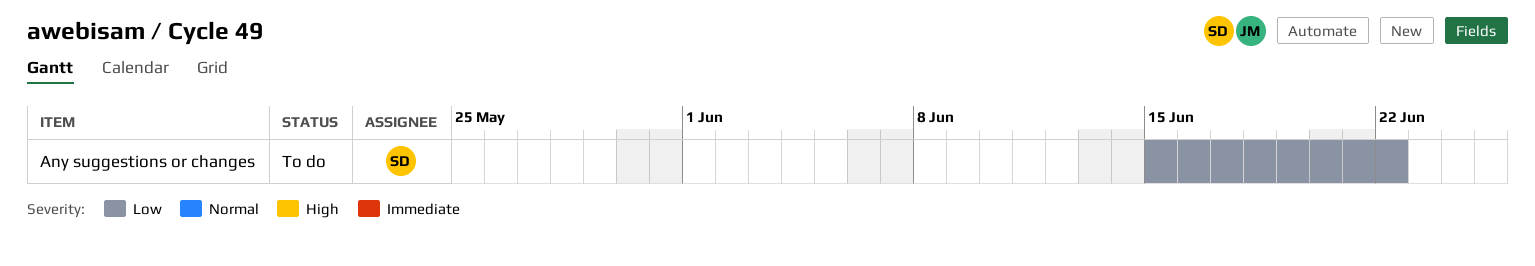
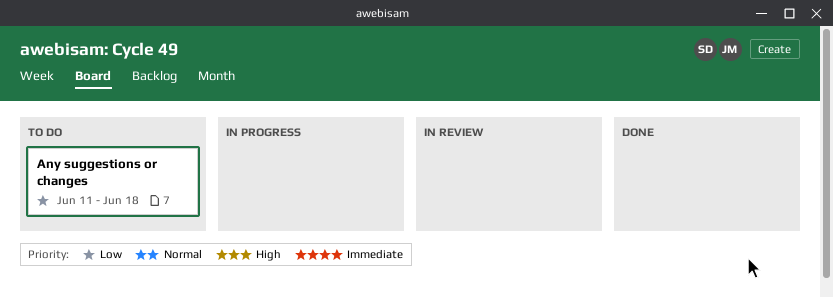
Any suggestions or changes, start: Jun 15 -> Jun 11
Any suggestions or changes, due: Jun 22 -> Jun 18

